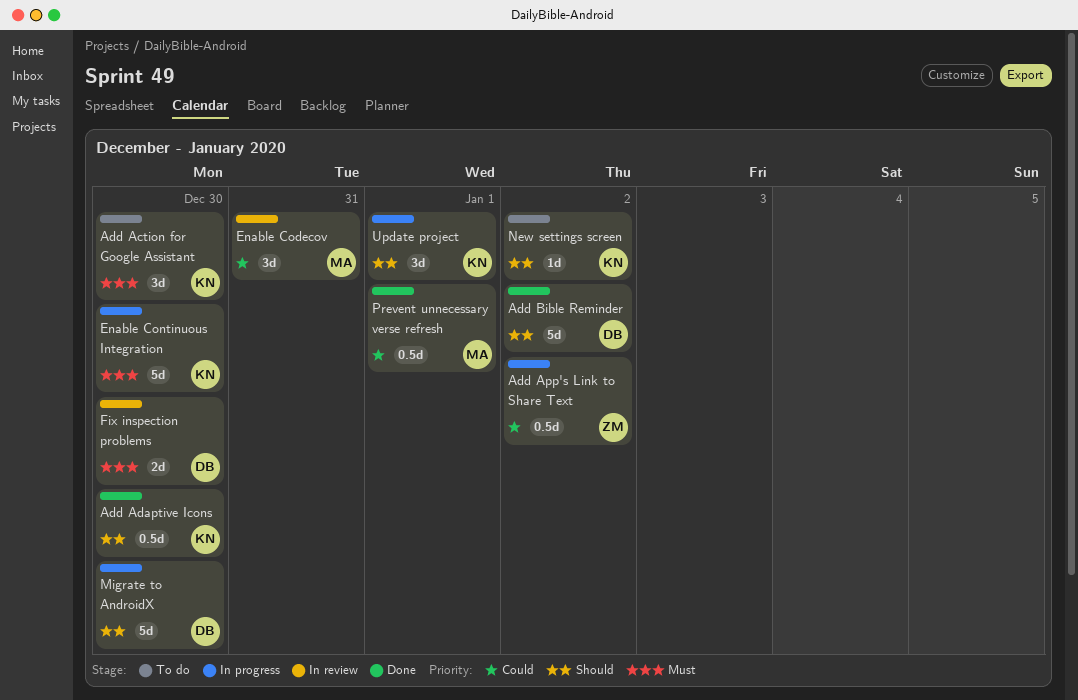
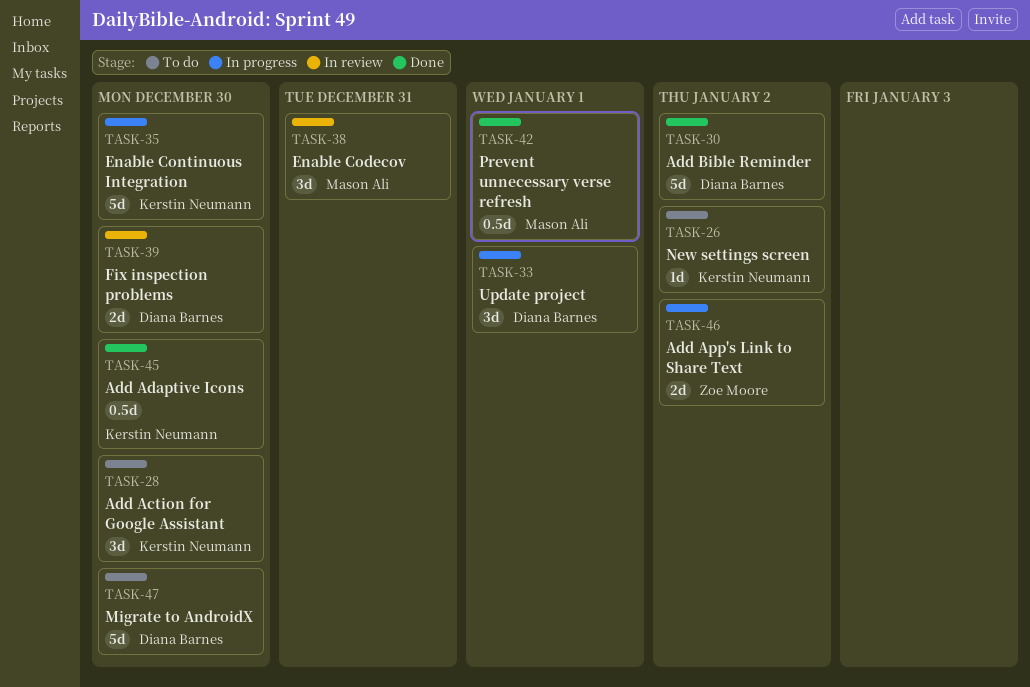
Add App's Link to Share Text, estimate: 0.5d -> 2d
Migrate to AndroidX, status: In progress -> To do
Update project, owner: Kerstin Neumann -> Diana Barnes

